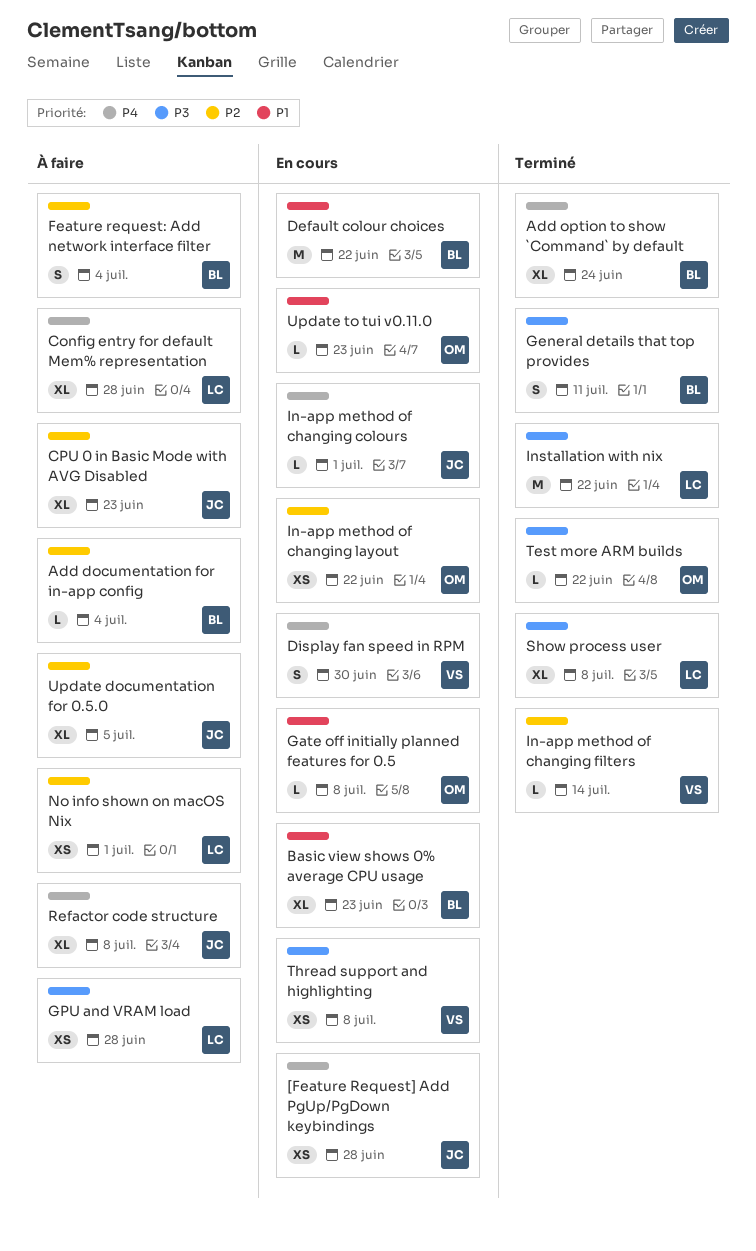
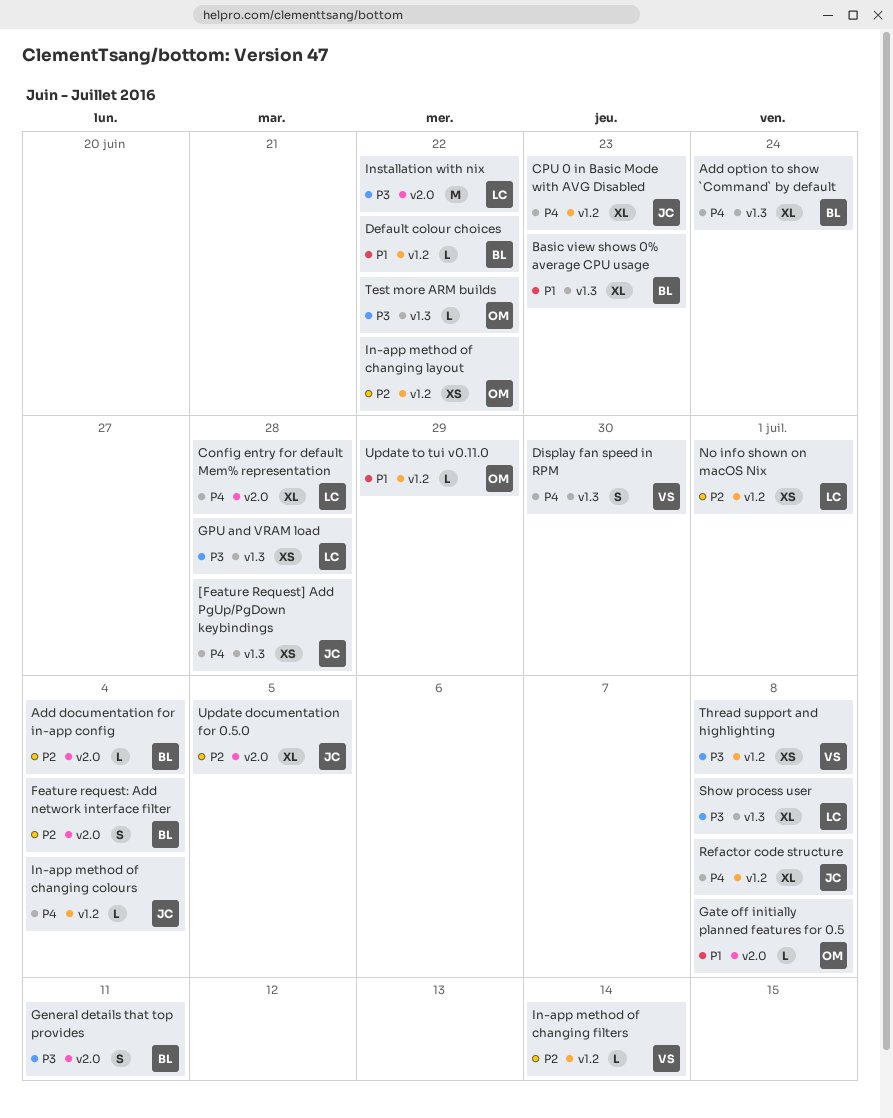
CPU 0 in Basic Mode with AVG Disabled, priority: P2 -> P4
Default colour choices, estimate: M -> L
In-app method of changing colours, due: Jul 1 -> Jul 4
Update to tui v0.11.0, due: Jun 23 -> Jun 29

